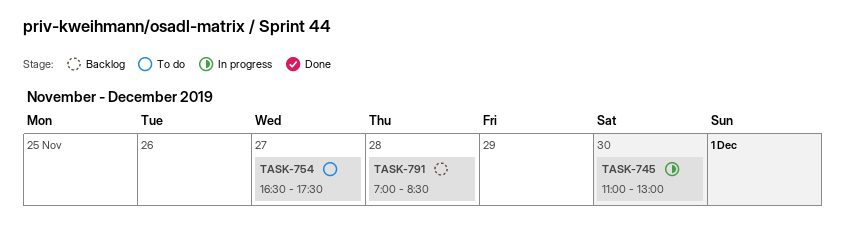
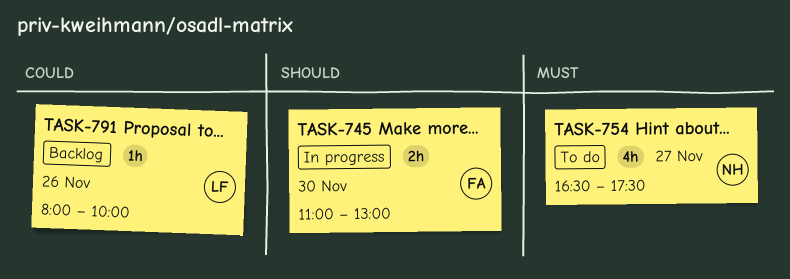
TASK-791, day: Nov 28 -> Nov 26
TASK-791, begins: 07:00 -> 08:00
TASK-791, ends: 08:30 -> 10:00

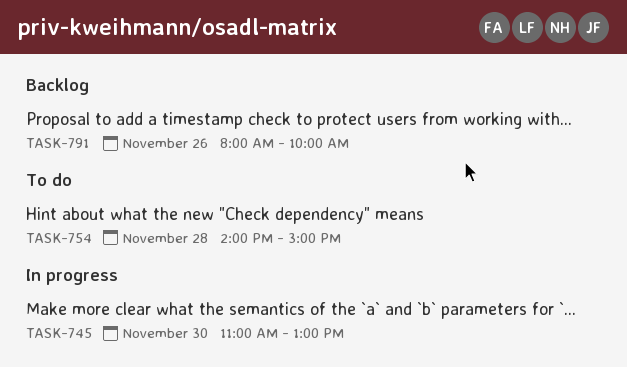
TASK-754, day: Nov 27 -> Nov 28
TASK-754, begins: 16:30 -> 14:00
TASK-754, ends: 17:30 -> 15:00

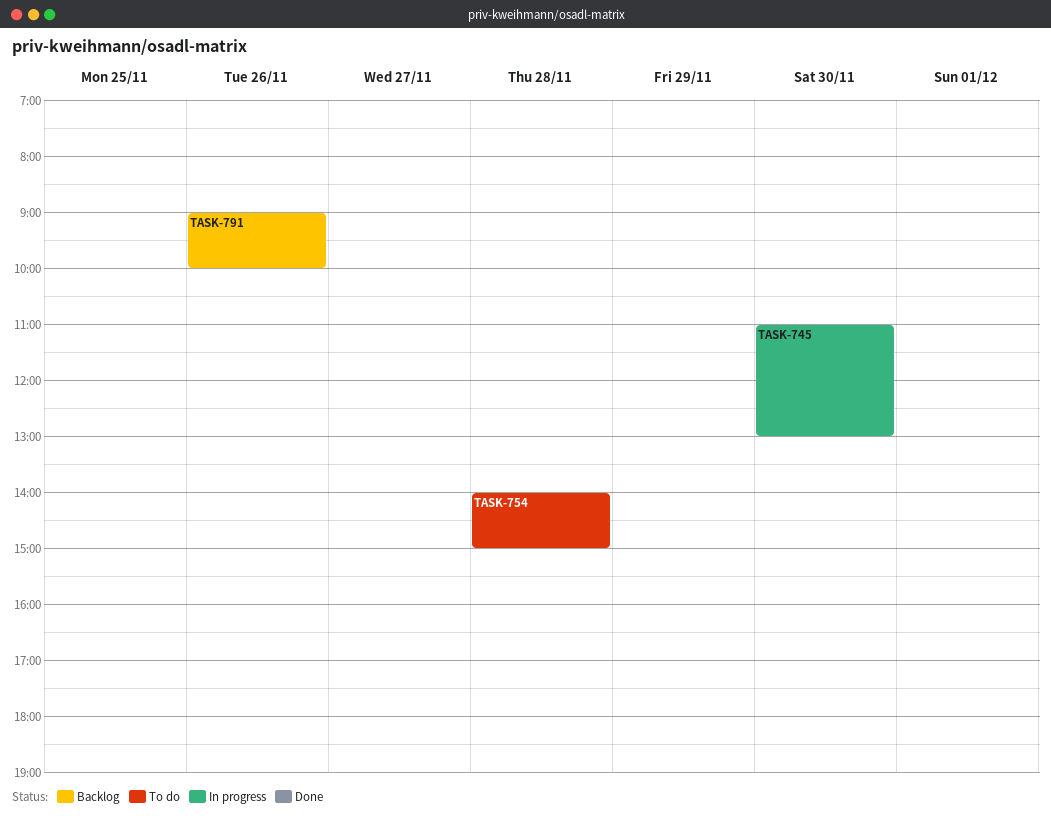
TASK-791, begins: 08:00 -> 09:00

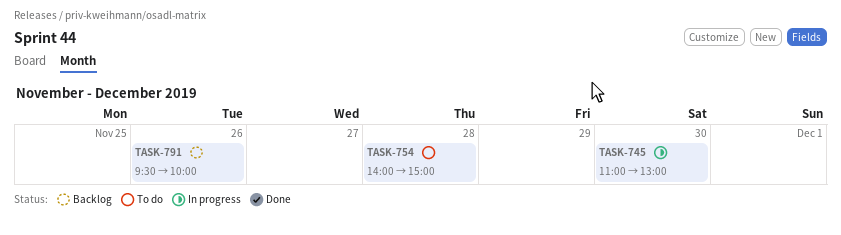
TASK-791, begins: 09:00 -> 09:30

